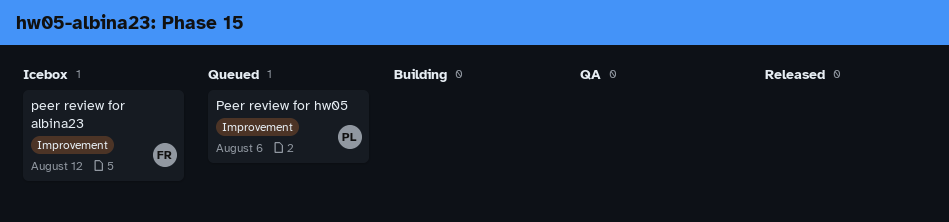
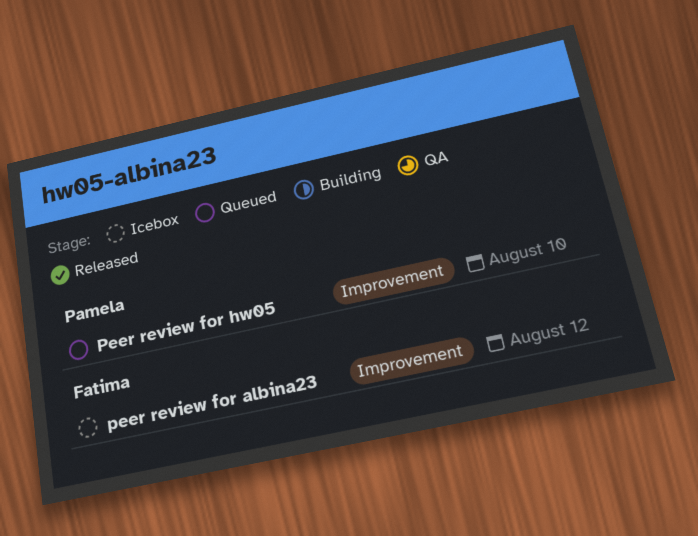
Peer review for hw05, due: Aug 6 -> Aug 10

